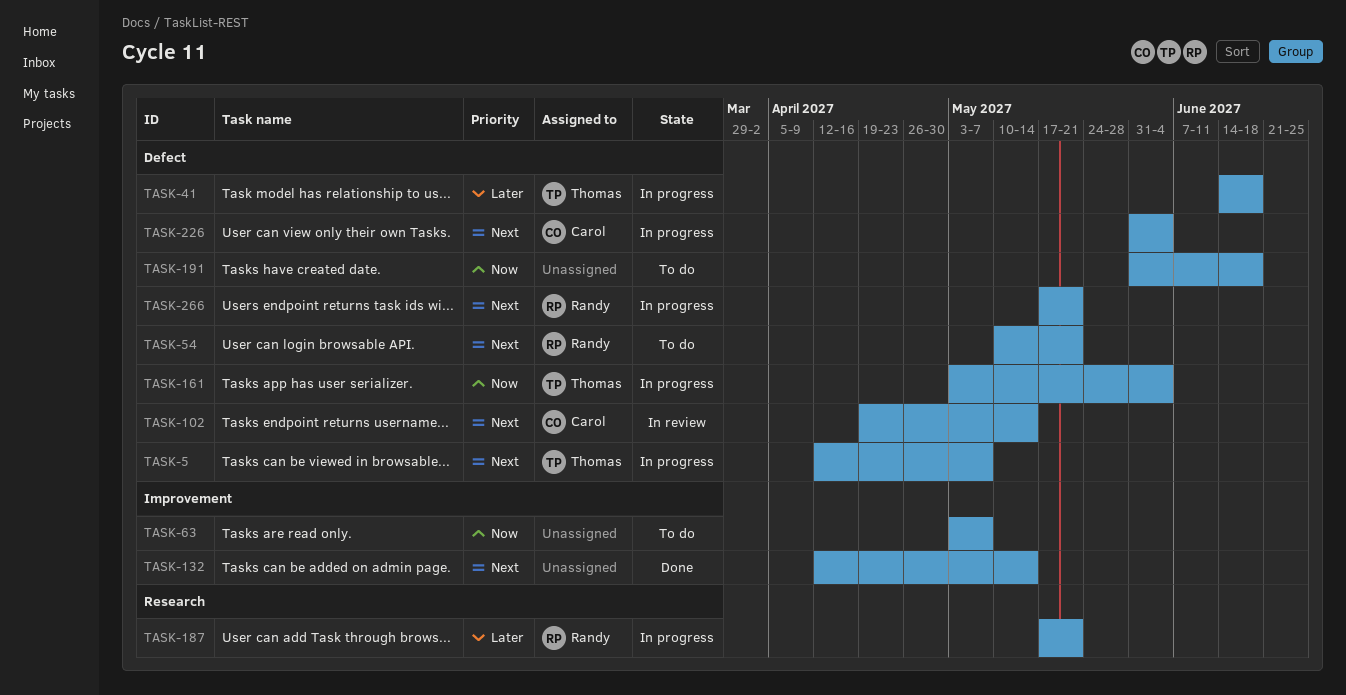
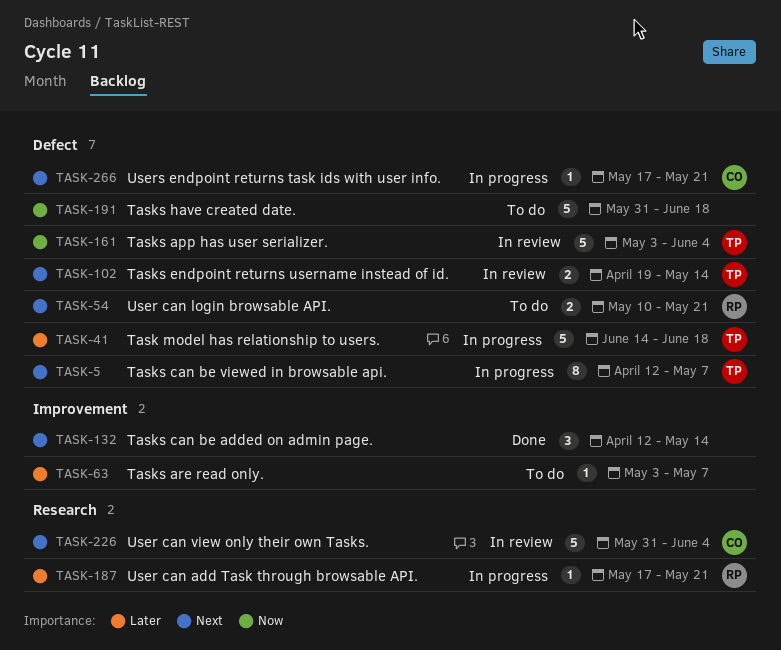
TASK-63, priority: Now -> Later
TASK-102, owner: Carol -> Thomas
TASK-161, status: In progress -> In review
TASK-226, status: In progress -> In review
TASK-226, label: Defect -> Research
TASK-266, owner: Randy -> Carol

